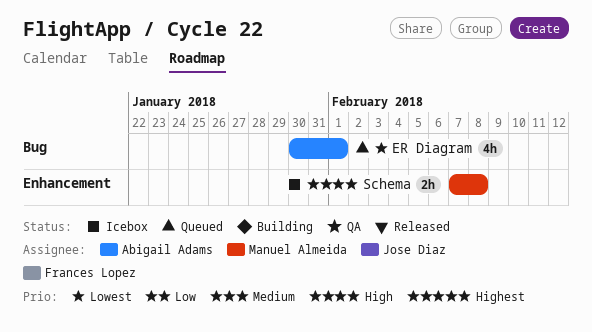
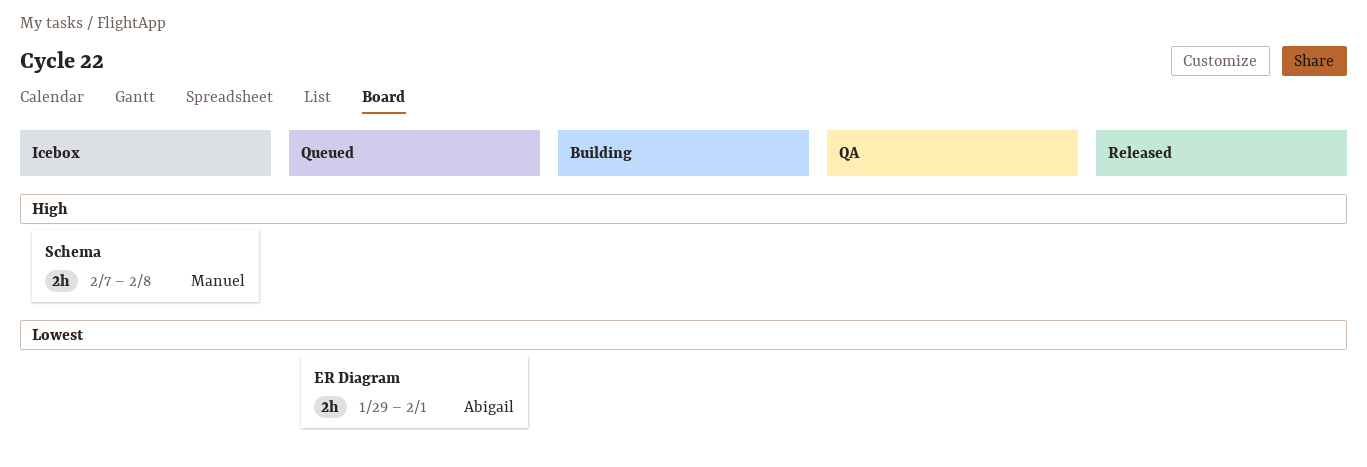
ER Diagram, estimate: 4h -> 2h
ER Diagram, start: Jan 30 -> Jan 29

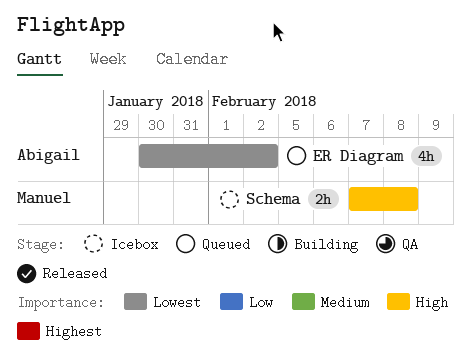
ER Diagram, estimate: 2h -> 4h
ER Diagram, start: Jan 29 -> Jan 30
ER Diagram, due: Feb 1 -> Feb 2

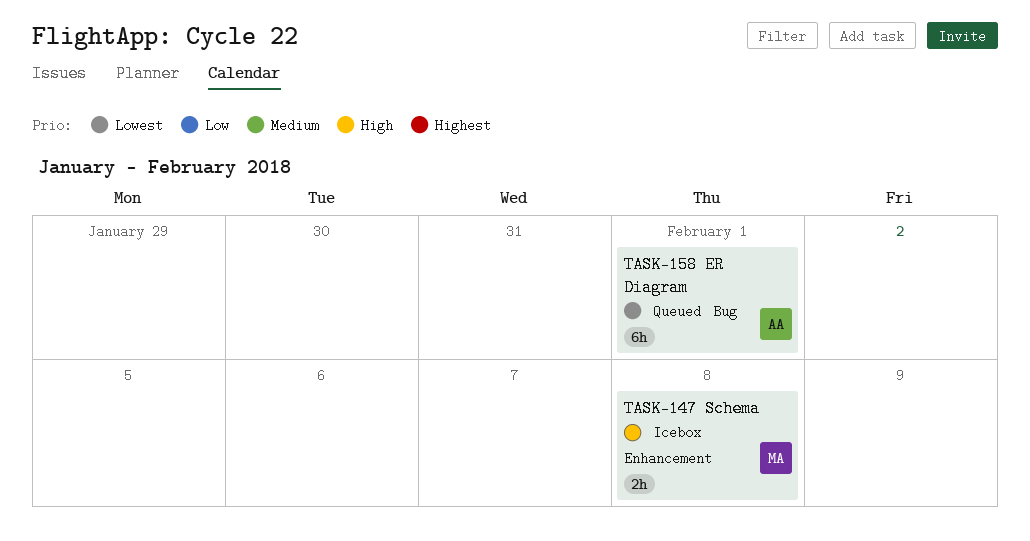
ER Diagram, estimate: 4h -> 6h
ER Diagram, due: Feb 2 -> Feb 1

